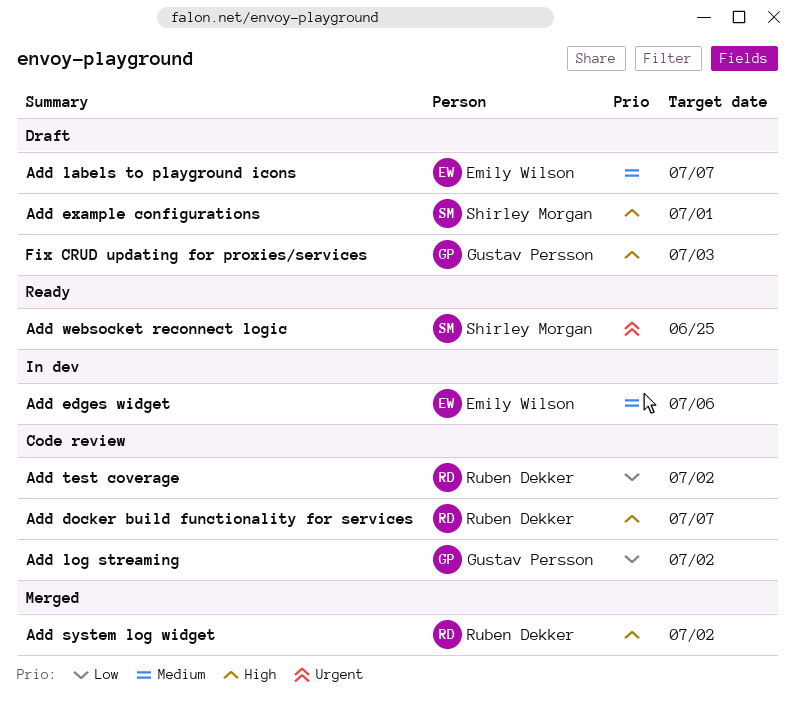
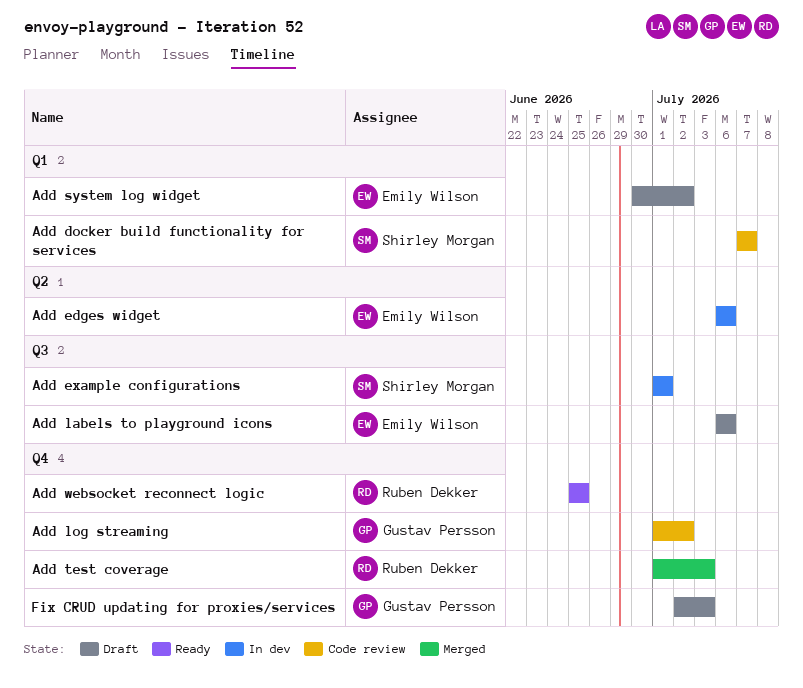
Add docker build functionality for services, owner: Ruben Dekker -> Shirley Morgan
Add example configurations, status: Draft -> In dev
Add labels to playground icons, due: Jul 7 -> Jul 6
Add system log widget, status: Merged -> Draft
Add system log widget, owner: Ruben Dekker -> Emily Wilson
Add test coverage, status: Code review -> Merged
Add test coverage, due: Jul 2 -> Jul 3
Add websocket reconnect logic, owner: Shirley Morgan -> Ruben Dekker

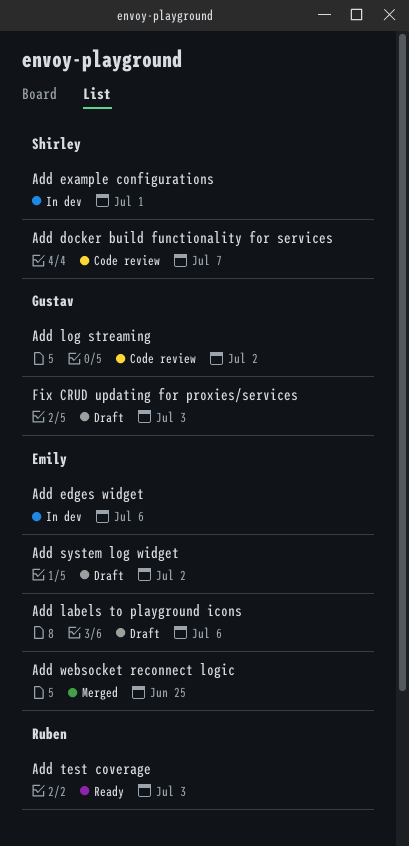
Add test coverage, status: Merged -> Ready
Add websocket reconnect logic, status: Ready -> Merged
Add websocket reconnect logic, owner: Ruben Dekker -> Emily Wilson

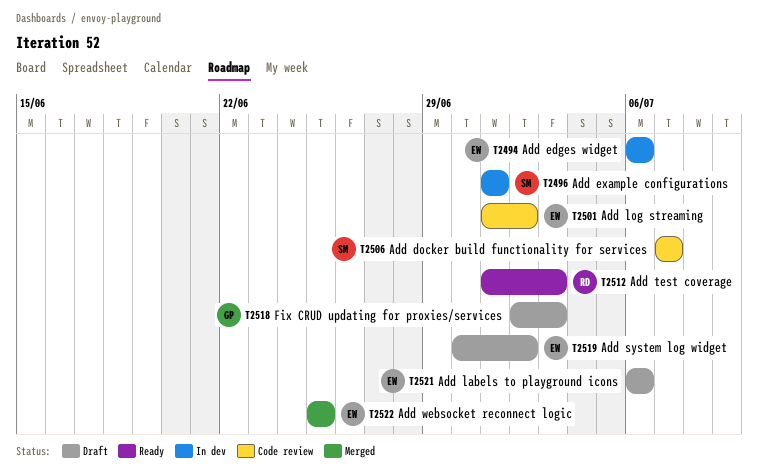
Add log streaming, owner: Gustav -> Emily

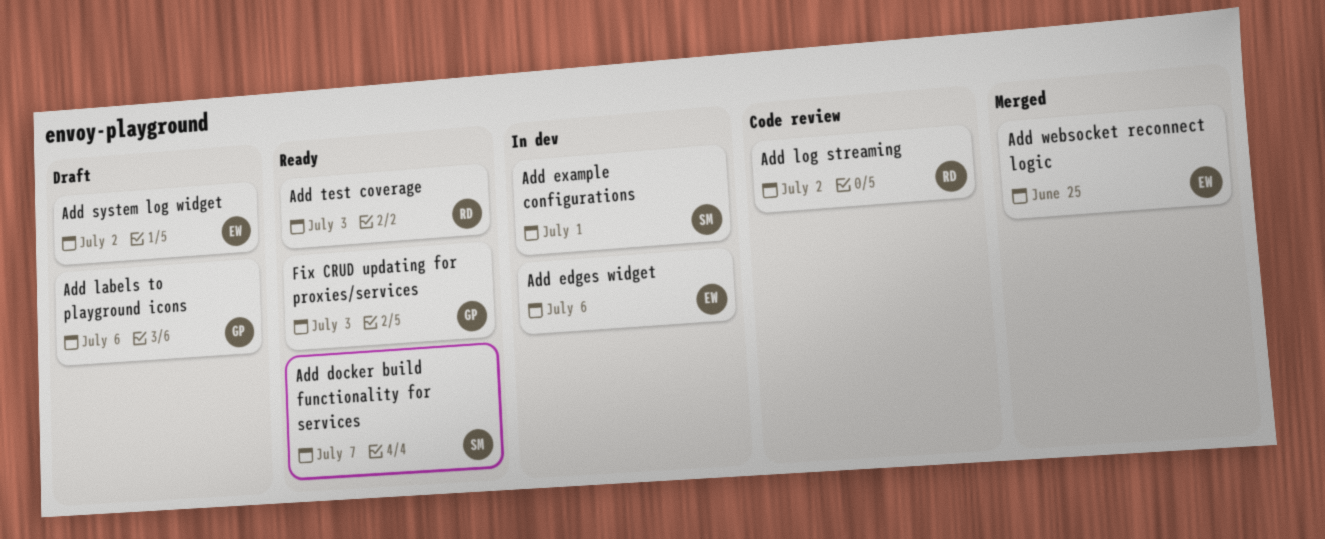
Add docker build functionality for services, status: Code review -> Ready
Add labels to playground icons, owner: EW -> GP
Add log streaming, owner: EW -> RD
Fix CRUD updating for proxies/services, status: Draft -> Ready

